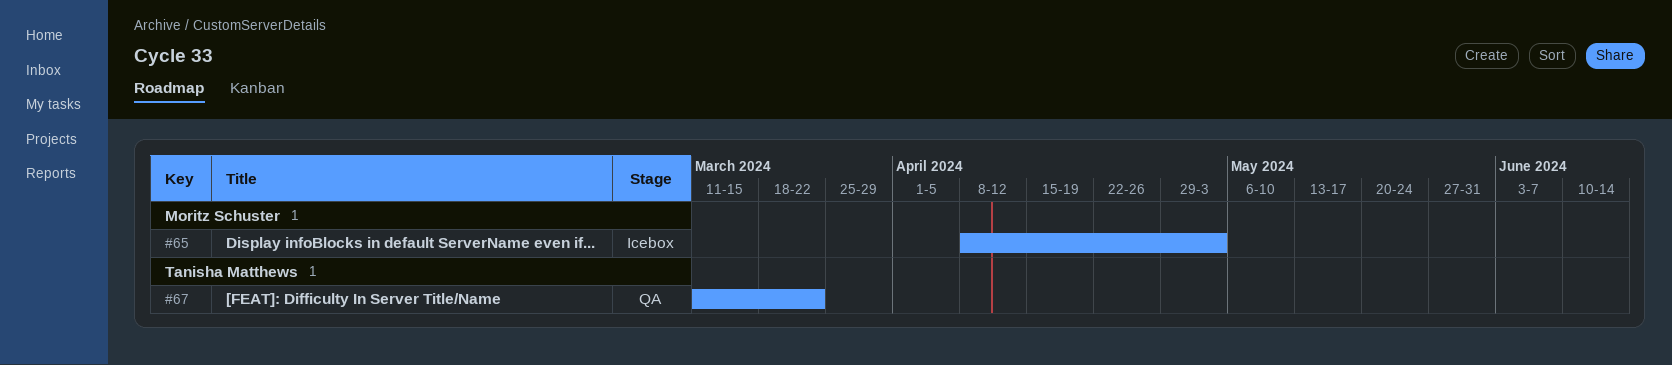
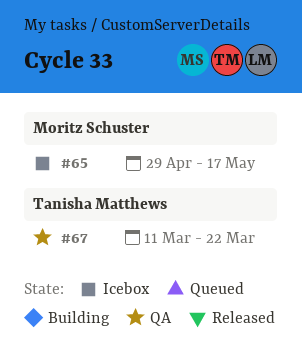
#65, start: Apr 8 -> Apr 29
#65, due: May 3 -> May 17

